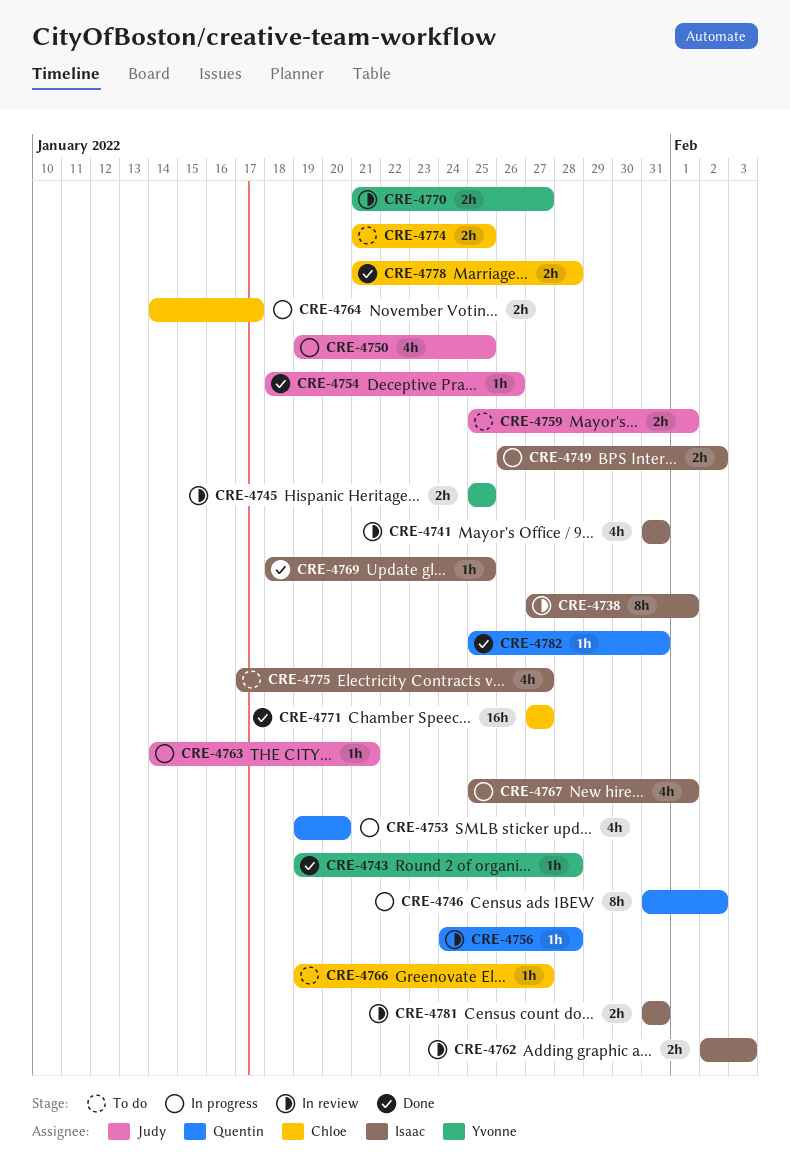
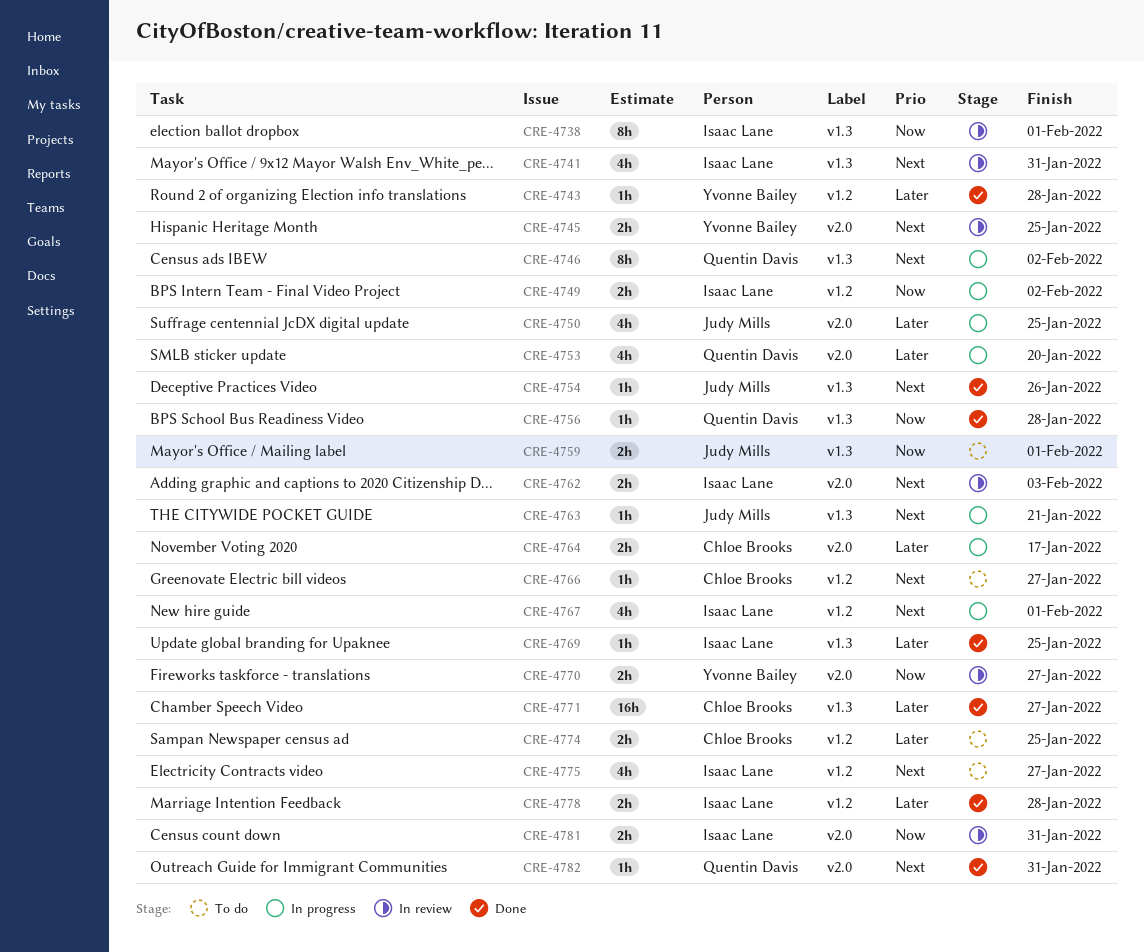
CRE-4756, status: In review -> Done
CRE-4778, owner: Chloe Brooks -> Isaac Lane

